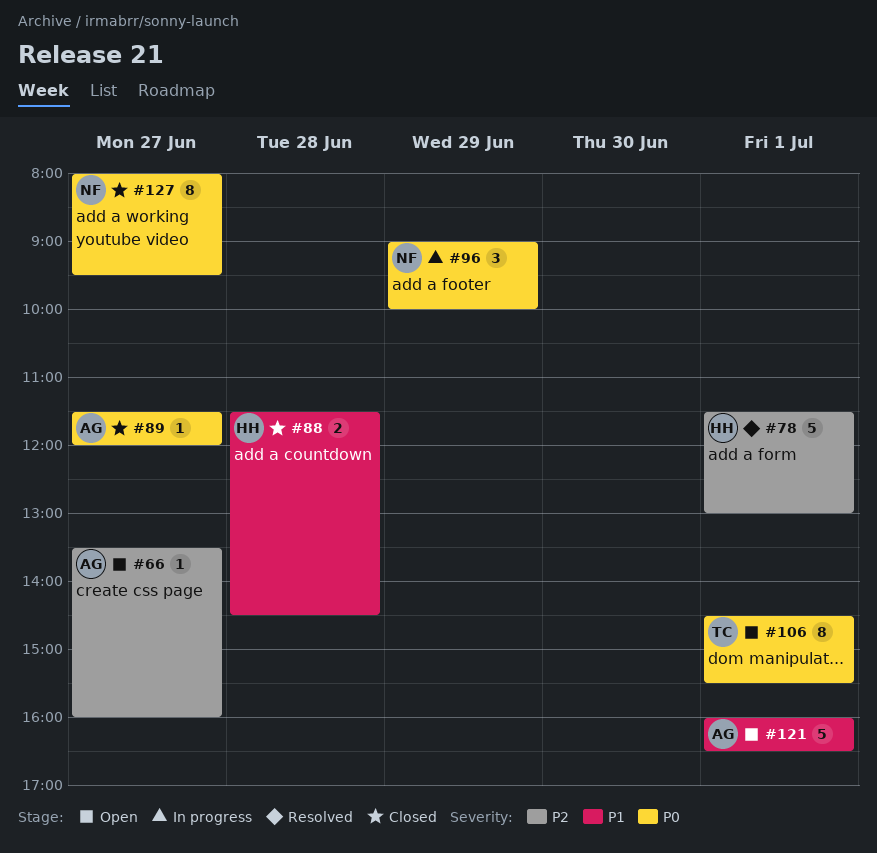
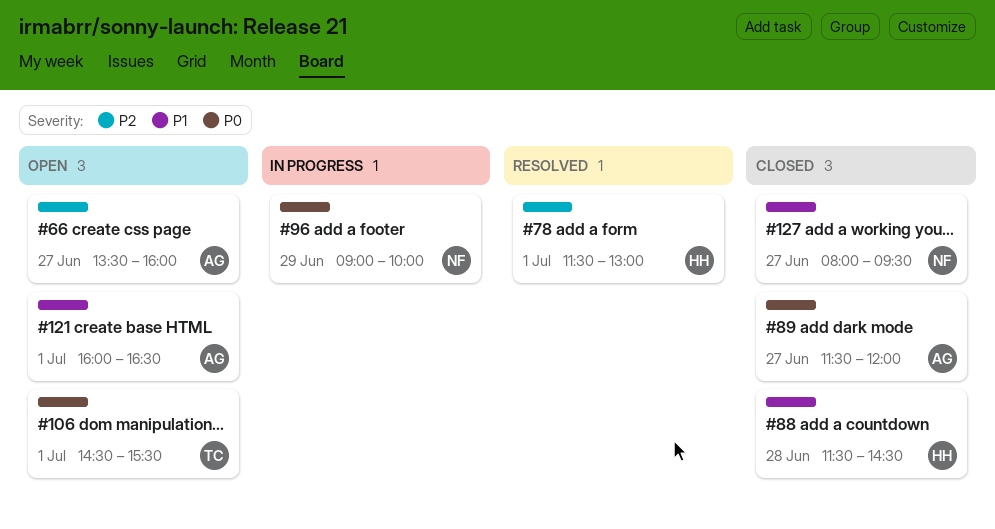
#127, priority: P0 -> P1

